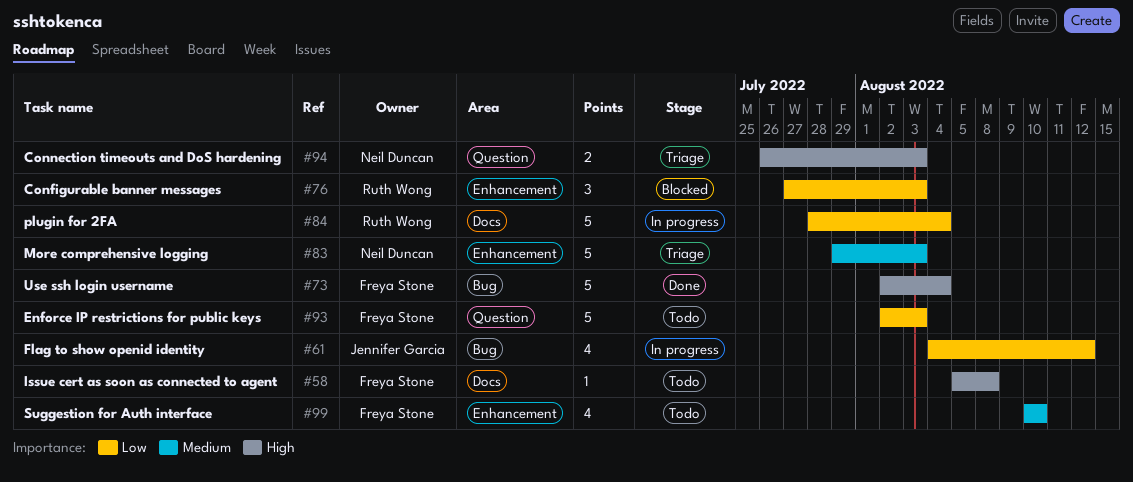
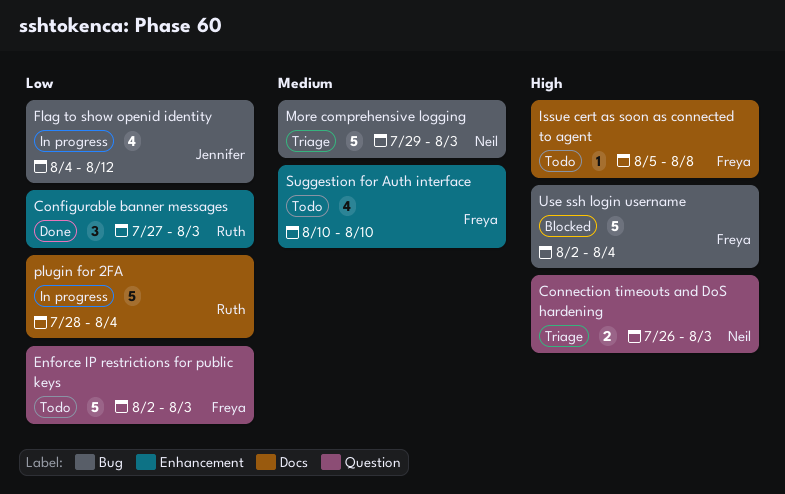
Configurable banner messages, status: Blocked -> Done
More comprehensive logging, label: Enhancement -> Bug
Use ssh login username, status: Done -> Blocked

